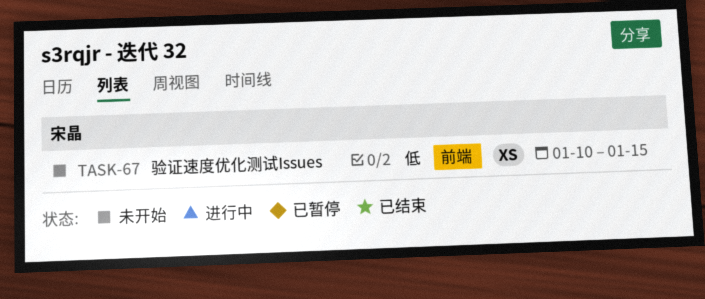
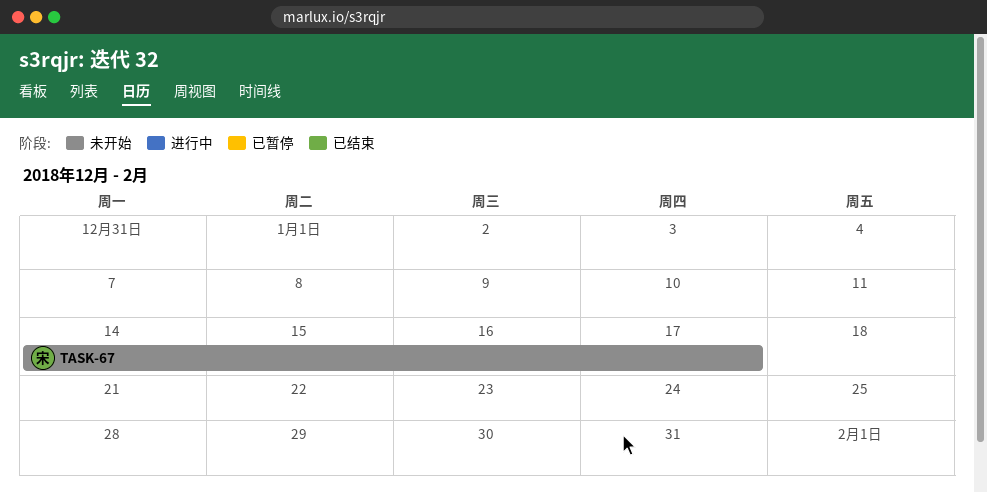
TASK-67, start: Jan 10 -> Jan 14
TASK-67, due: Jan 15 -> Jan 17

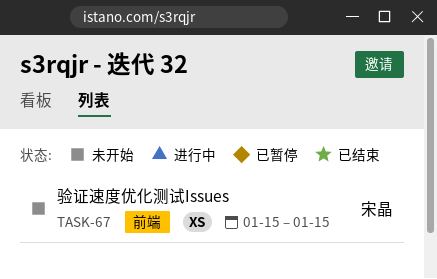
TASK-67, start: Jan 14 -> Jan 15
TASK-67, due: Jan 17 -> Jan 15

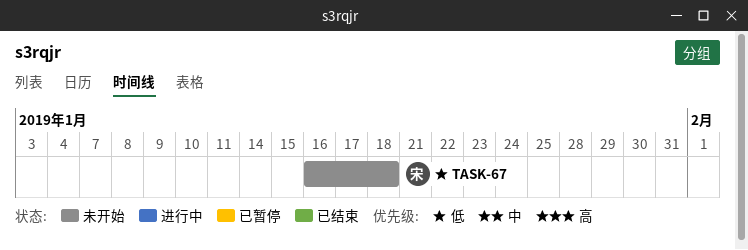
TASK-67, start: Jan 15 -> Jan 16
TASK-67, due: Jan 15 -> Jan 18

